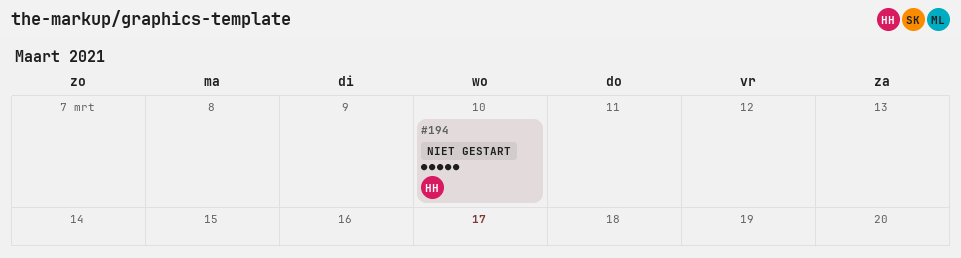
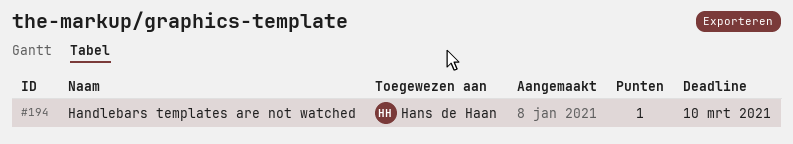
#194, estimate: 5 -> 1

